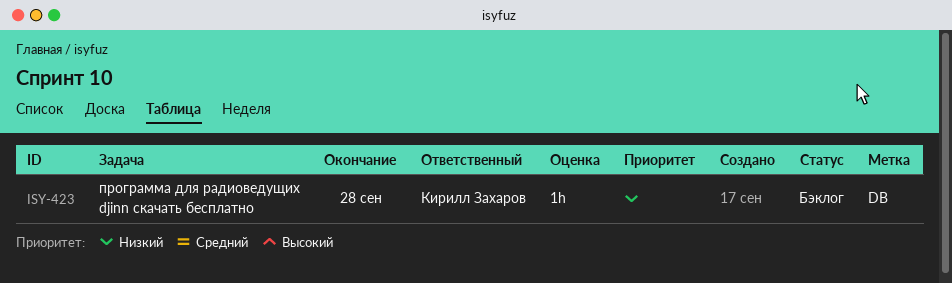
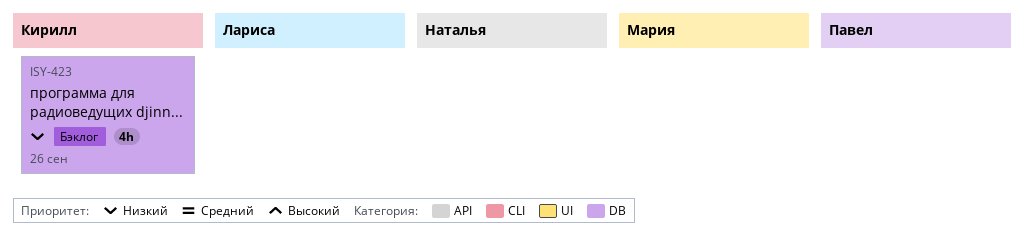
ISY-423, estimate: 1h -> 4h
ISY-423, due: Sep 28 -> Sep 26

